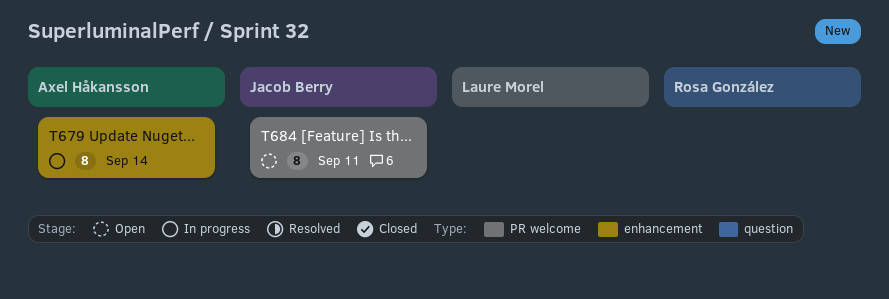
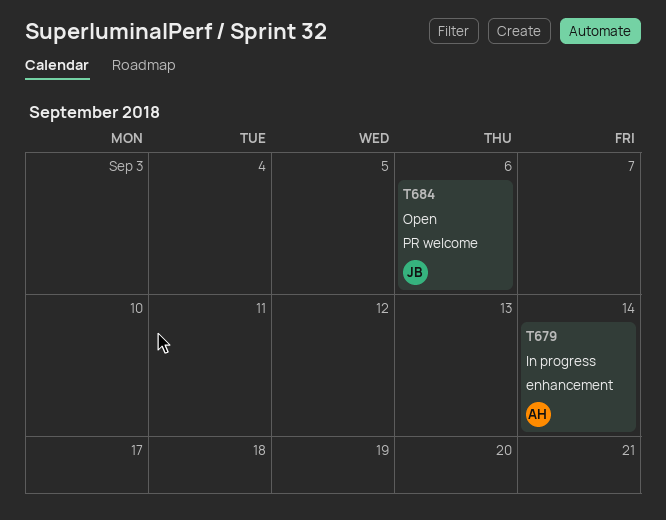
T684, due: Sep 11 -> Sep 6

